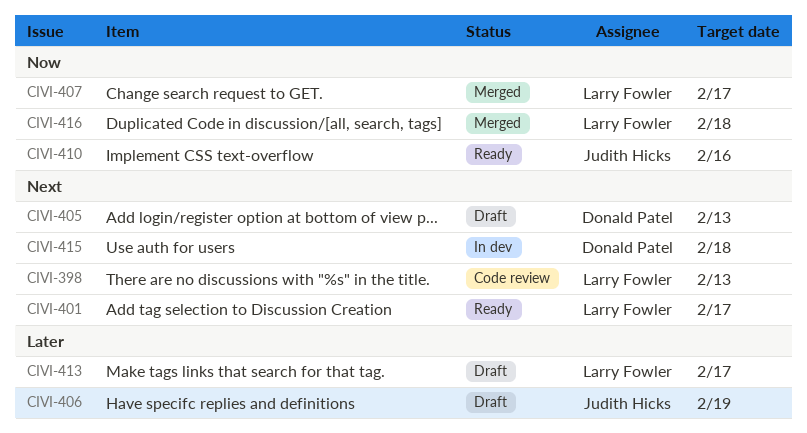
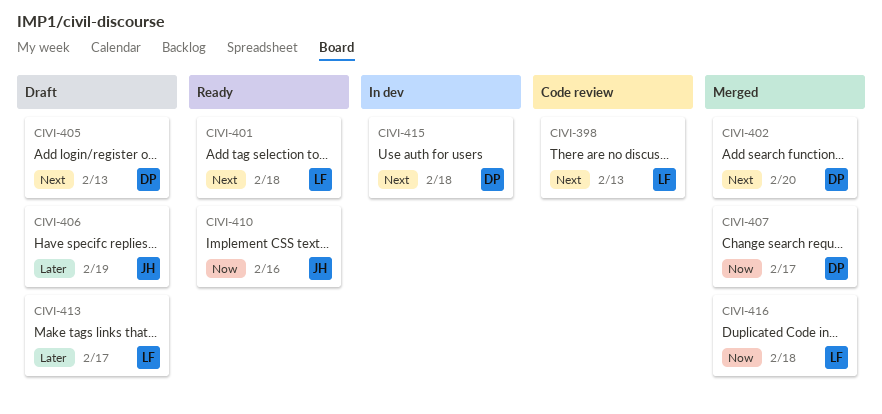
CIVI-401, due: Feb 17 -> Feb 18
CIVI-402: none -> present
CIVI-407, owner: Larry Fowler -> Donald Patel

